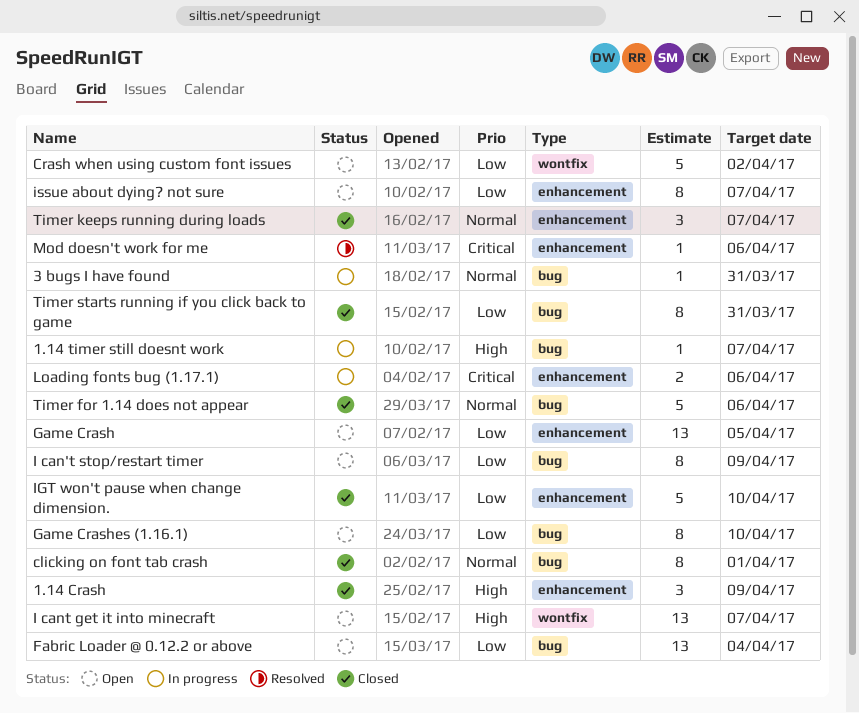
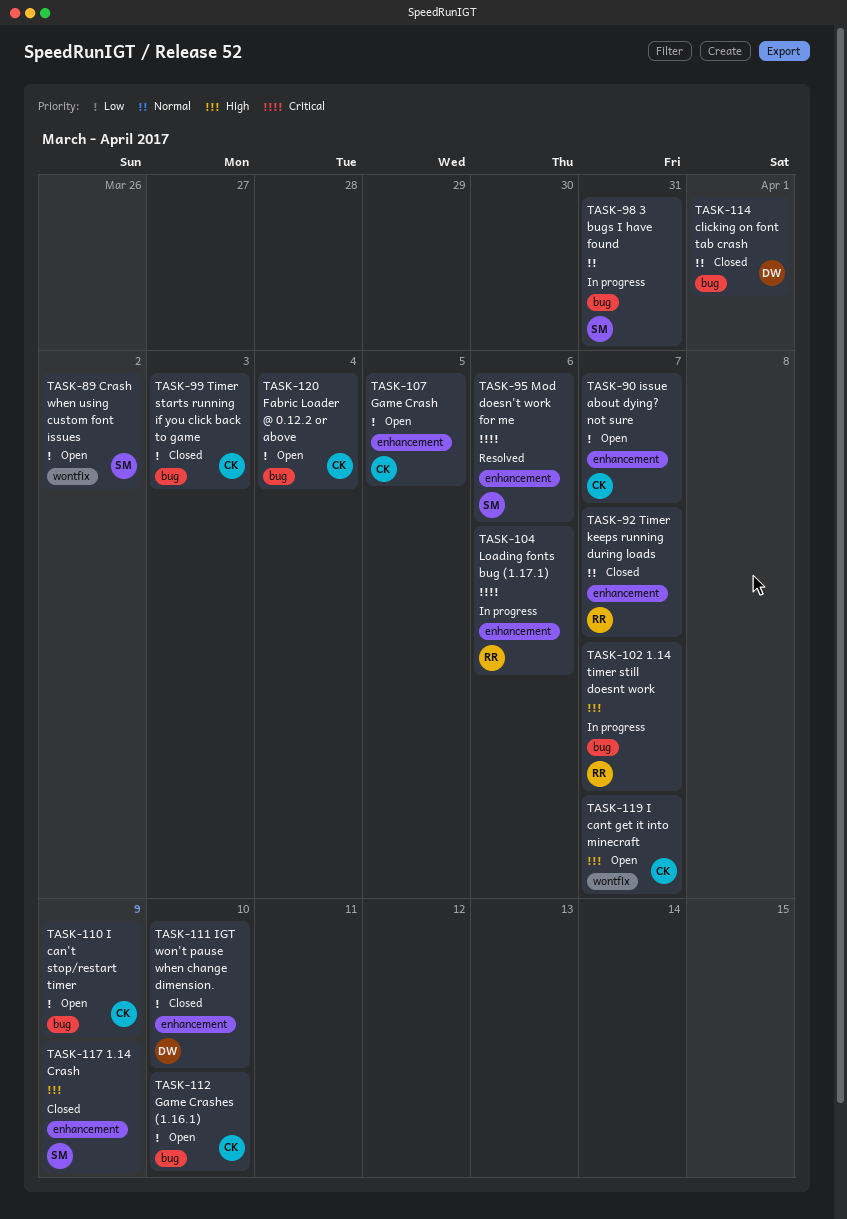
Timer for 1.14 does not appear: present -> none
Timer starts running if you click back to game, due: Mar 31 -> Apr 3

